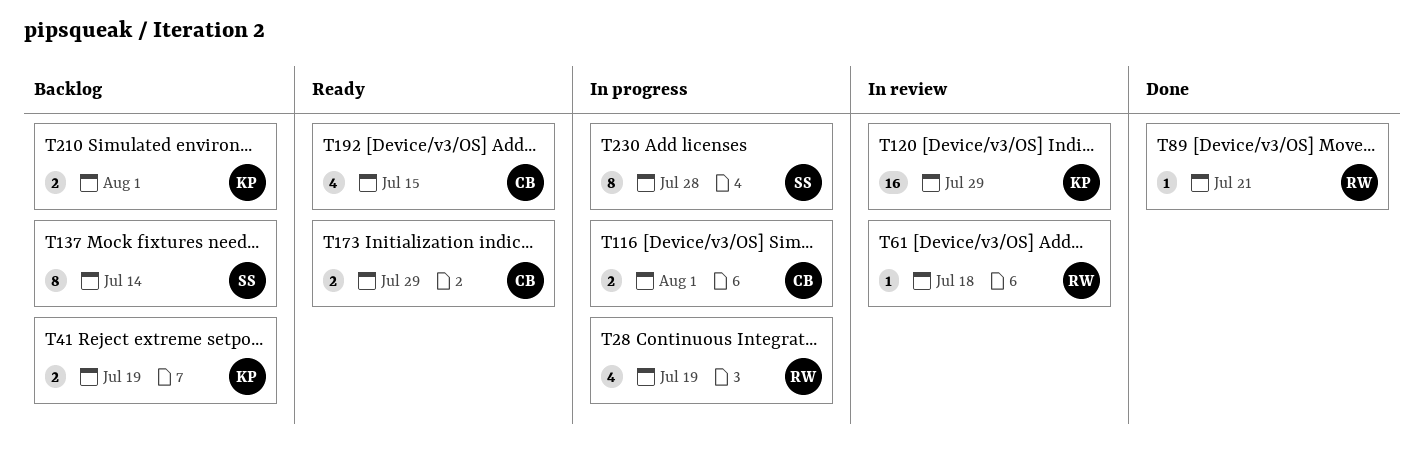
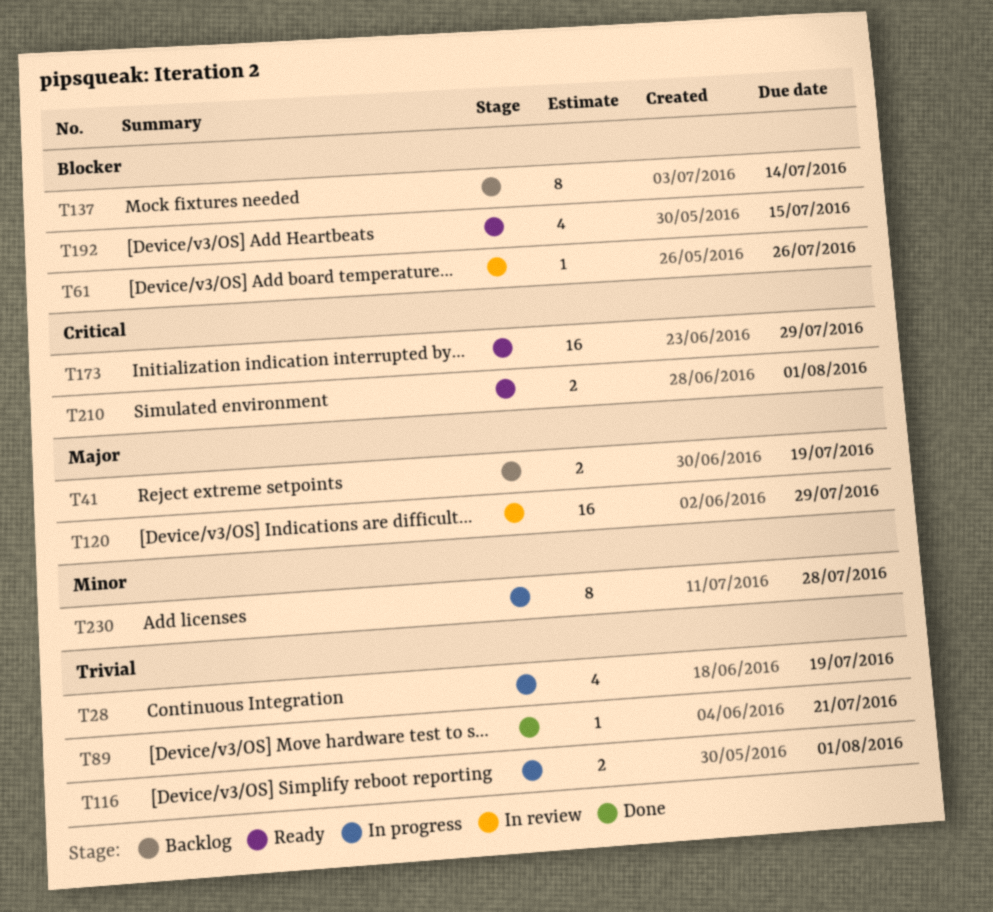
T61, due: Jul 18 -> Jul 26
T173, estimate: 2 -> 16
T210, status: Backlog -> Ready

